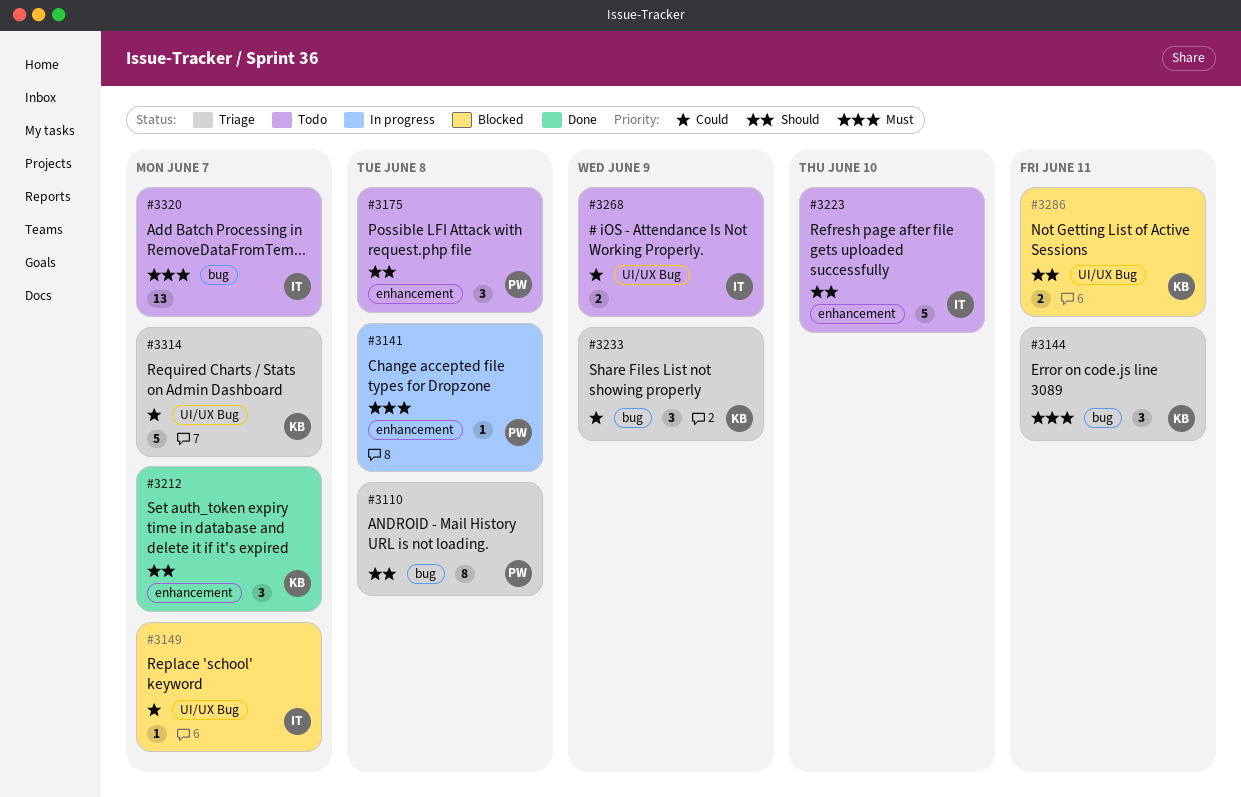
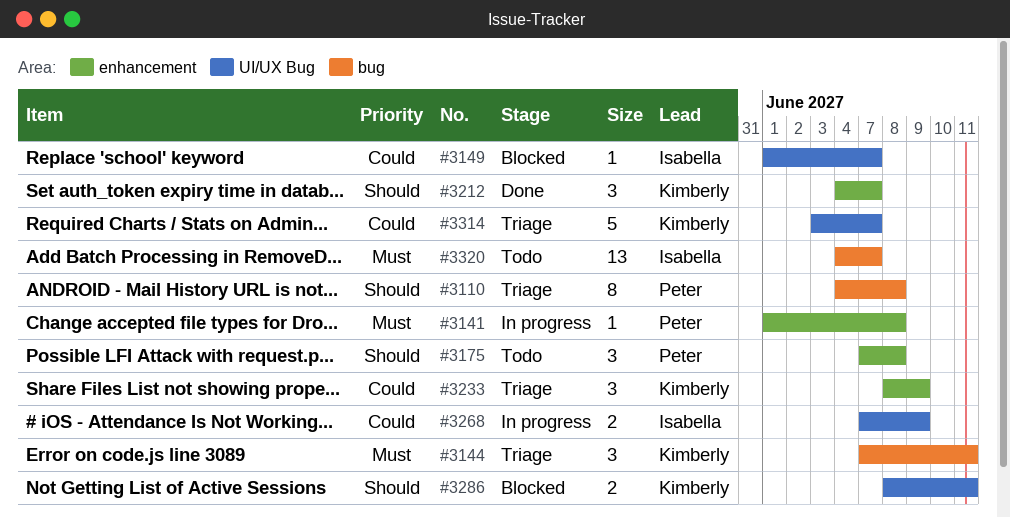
#3223: present -> none
#3233, label: bug -> enhancement
#3268, status: Todo -> In progress

